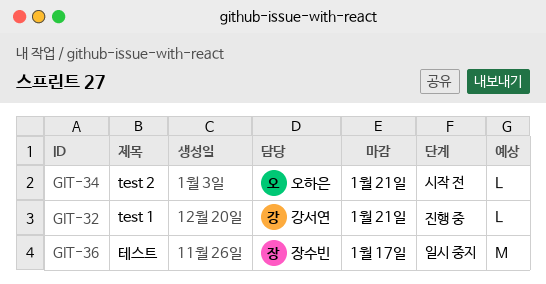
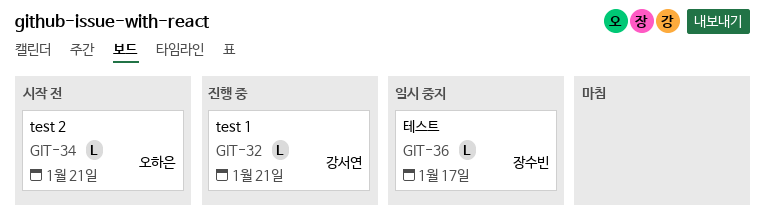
GIT-36, estimate: M -> L

